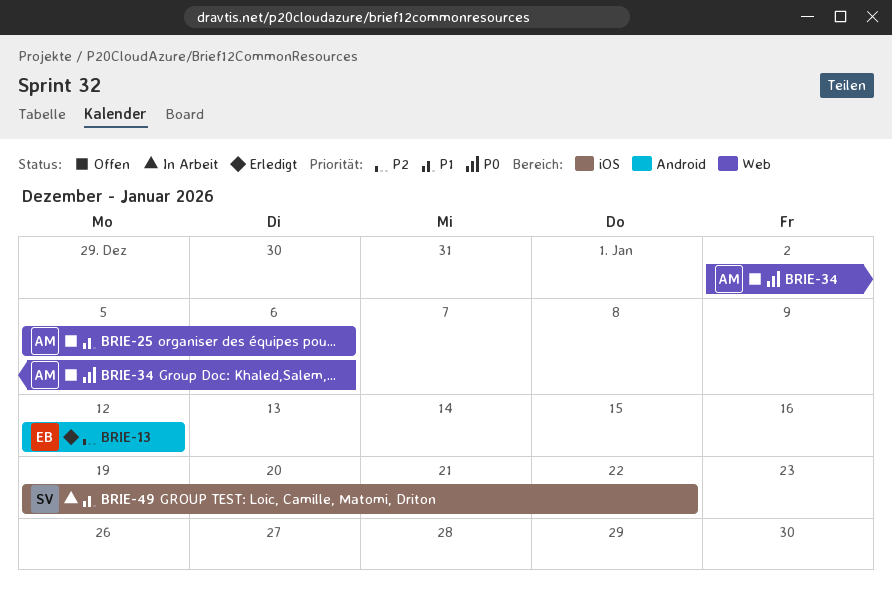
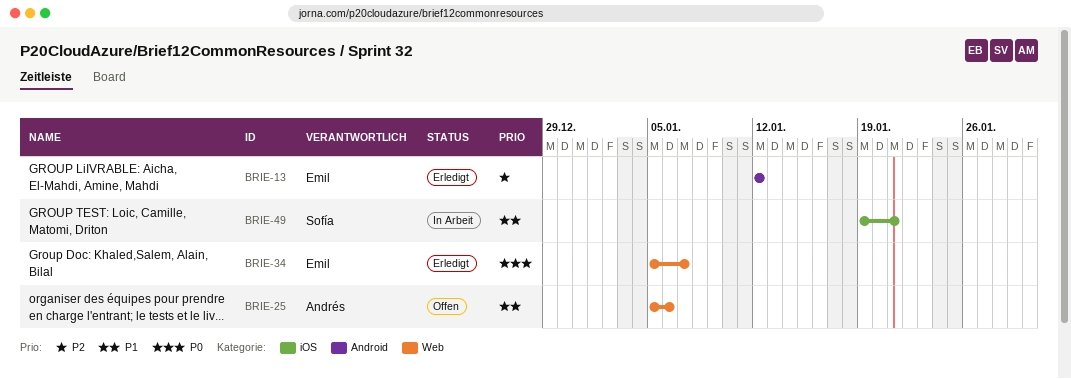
BRIE-34, status: Offen -> Erledigt
BRIE-34, owner: Andrés -> Emil
BRIE-34, start: Jan 2 -> Jan 5
BRIE-34, due: Jan 6 -> Jan 7
BRIE-49, due: Jan 22 -> Jan 21

